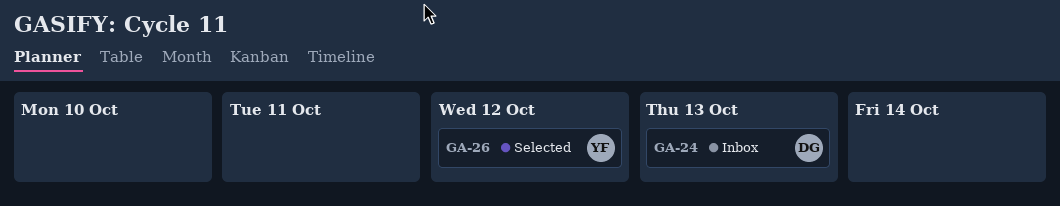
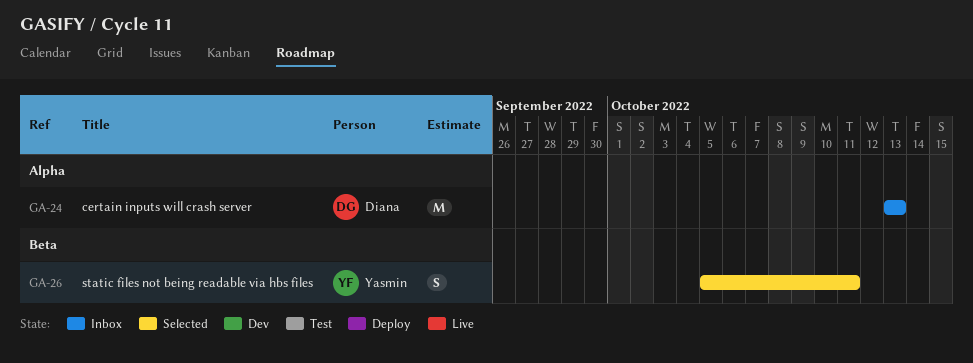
GA-26, due: Oct 12 -> Oct 11

